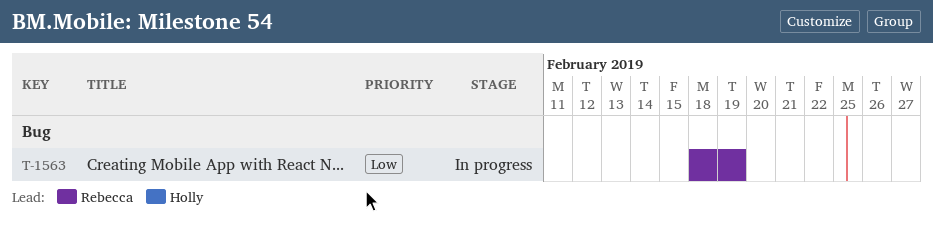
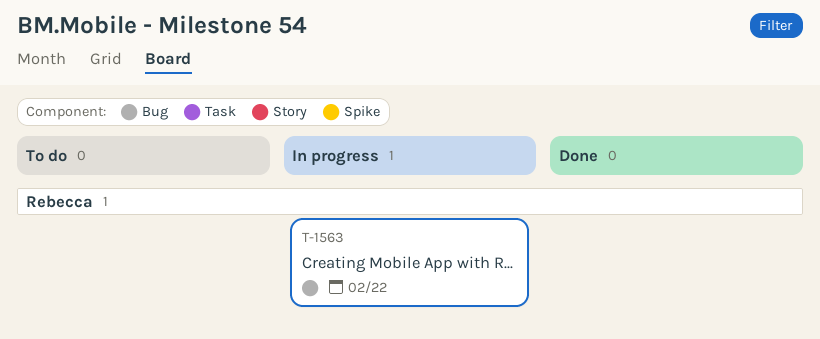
T-1563, due: Feb 19 -> Feb 22

